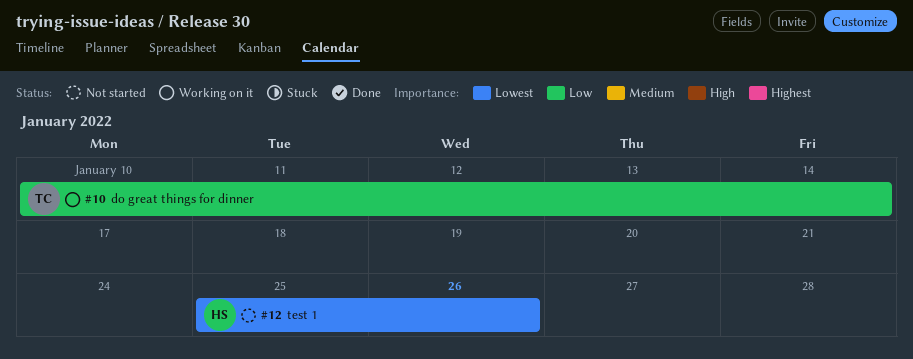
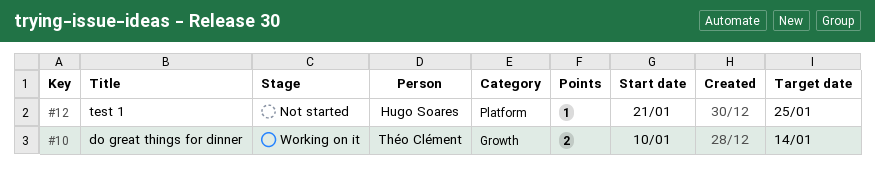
#12, start: Jan 25 -> Jan 21
#12, due: Jan 26 -> Jan 25

